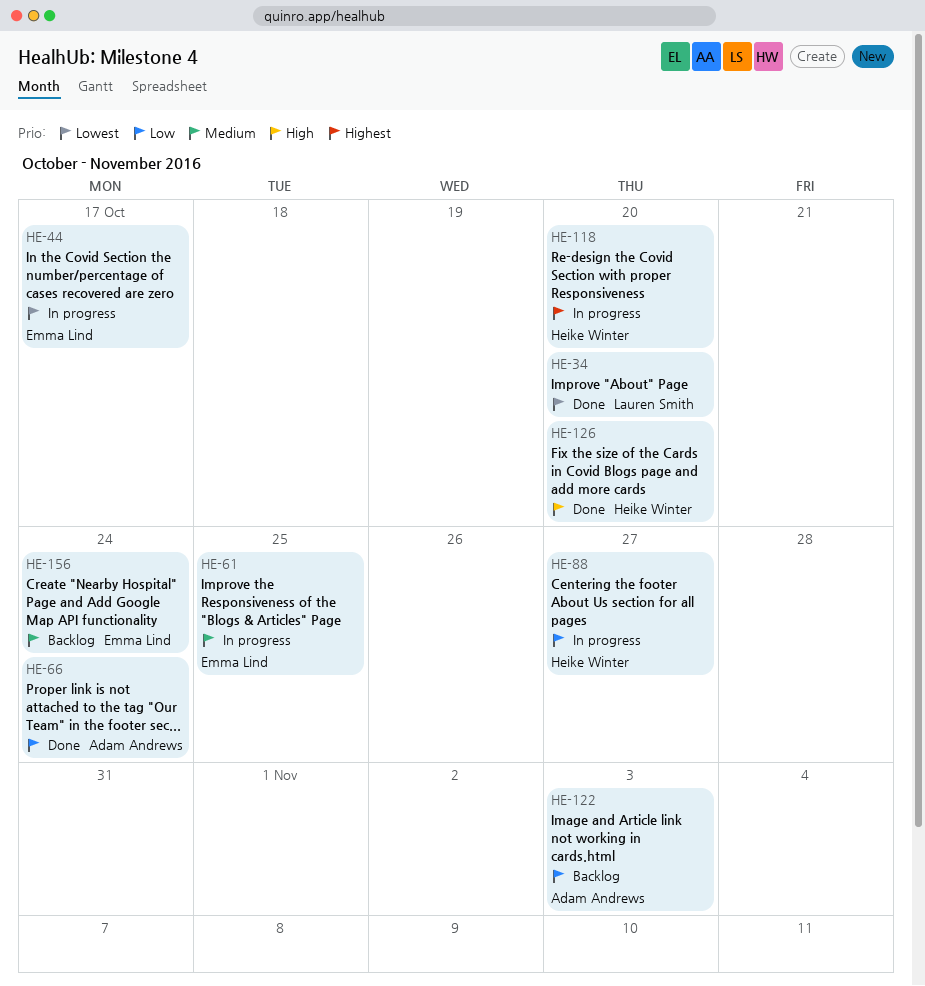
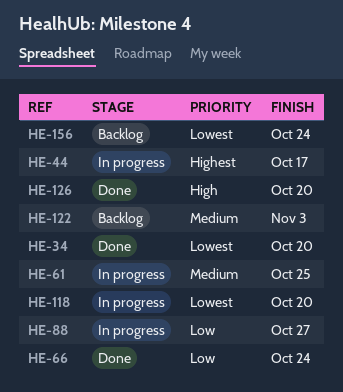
HE-44, priority: Lowest -> Highest
HE-118, priority: Highest -> Lowest
HE-122, priority: Low -> Medium
HE-156, priority: Medium -> Lowest

